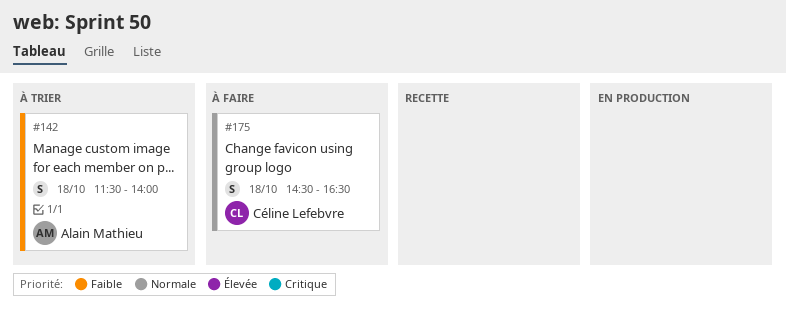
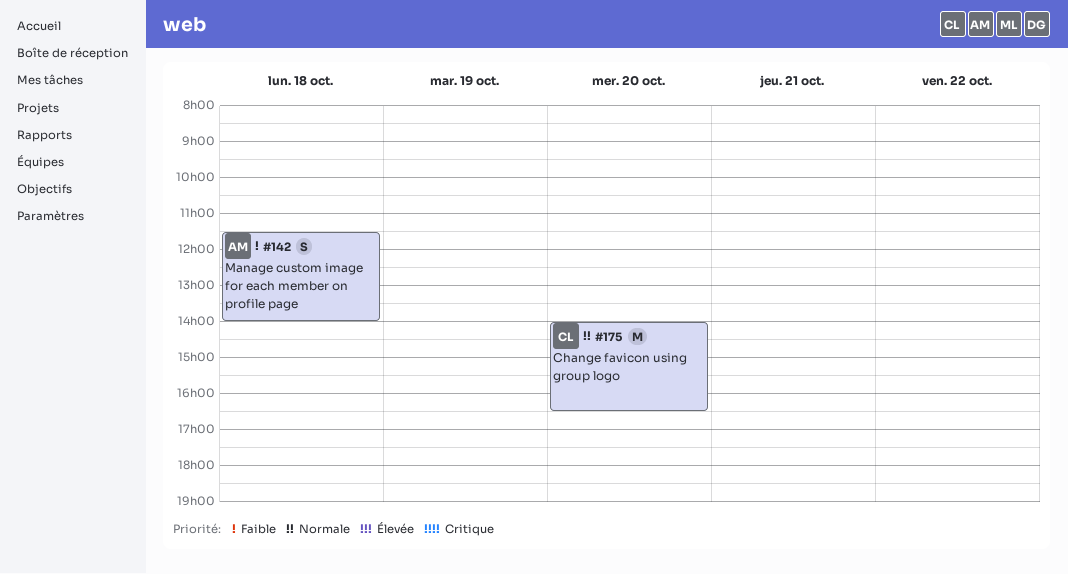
#175, estimate: S -> M
#175, day: Oct 18 -> Oct 20
#175, begins: 14:30 -> 14:00

